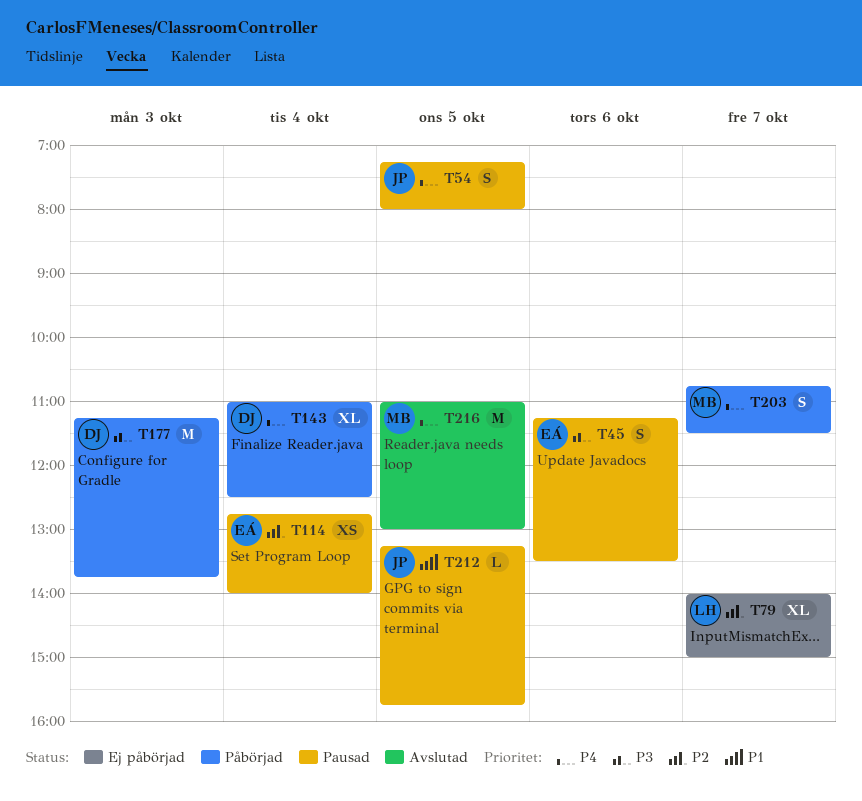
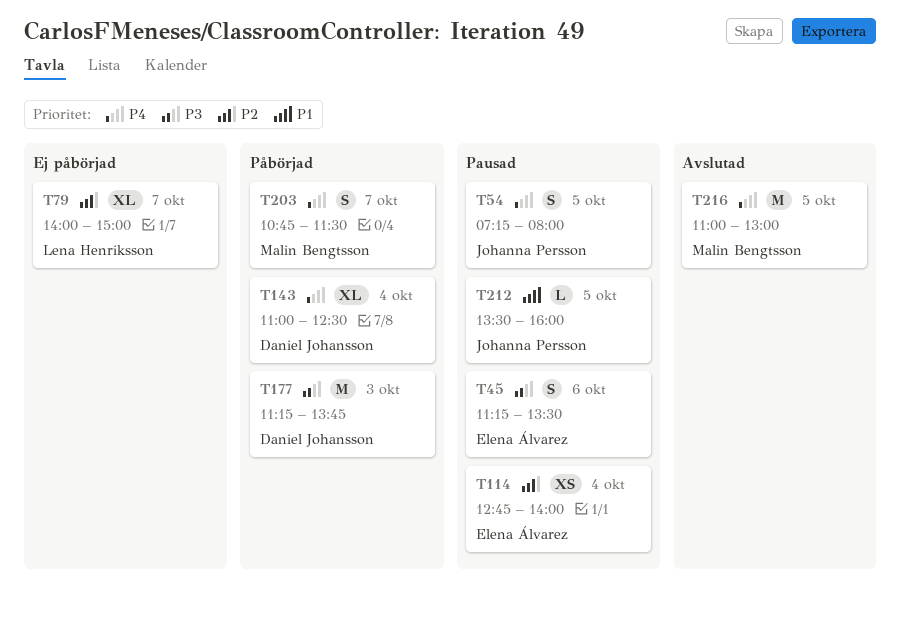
T212, begins: 13:15 -> 13:30
T212, ends: 15:45 -> 16:00

